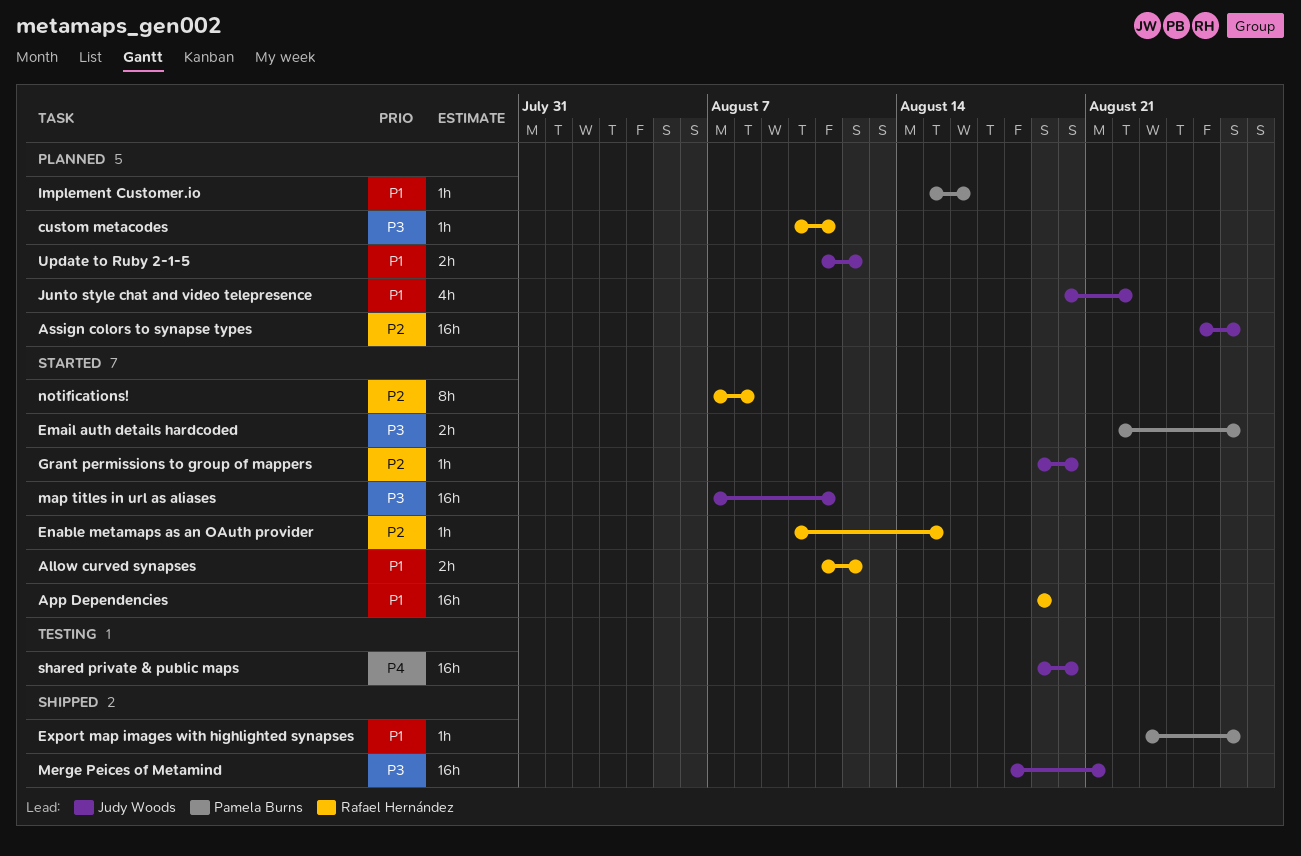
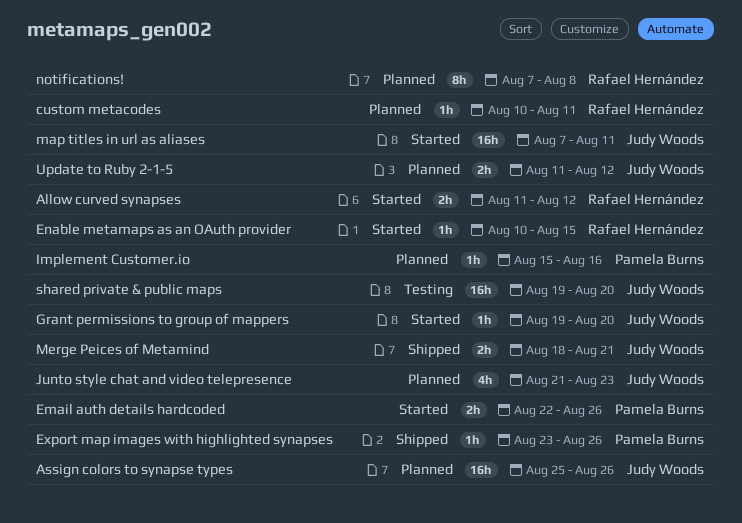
App Dependencies: present -> none
Junto style chat and video telepresence, start: Aug 20 -> Aug 21
Junto style chat and video telepresence, due: Aug 22 -> Aug 23
Merge Peices of Metamind, estimate: 16h -> 2h
notifications!, status: Started -> Planned

